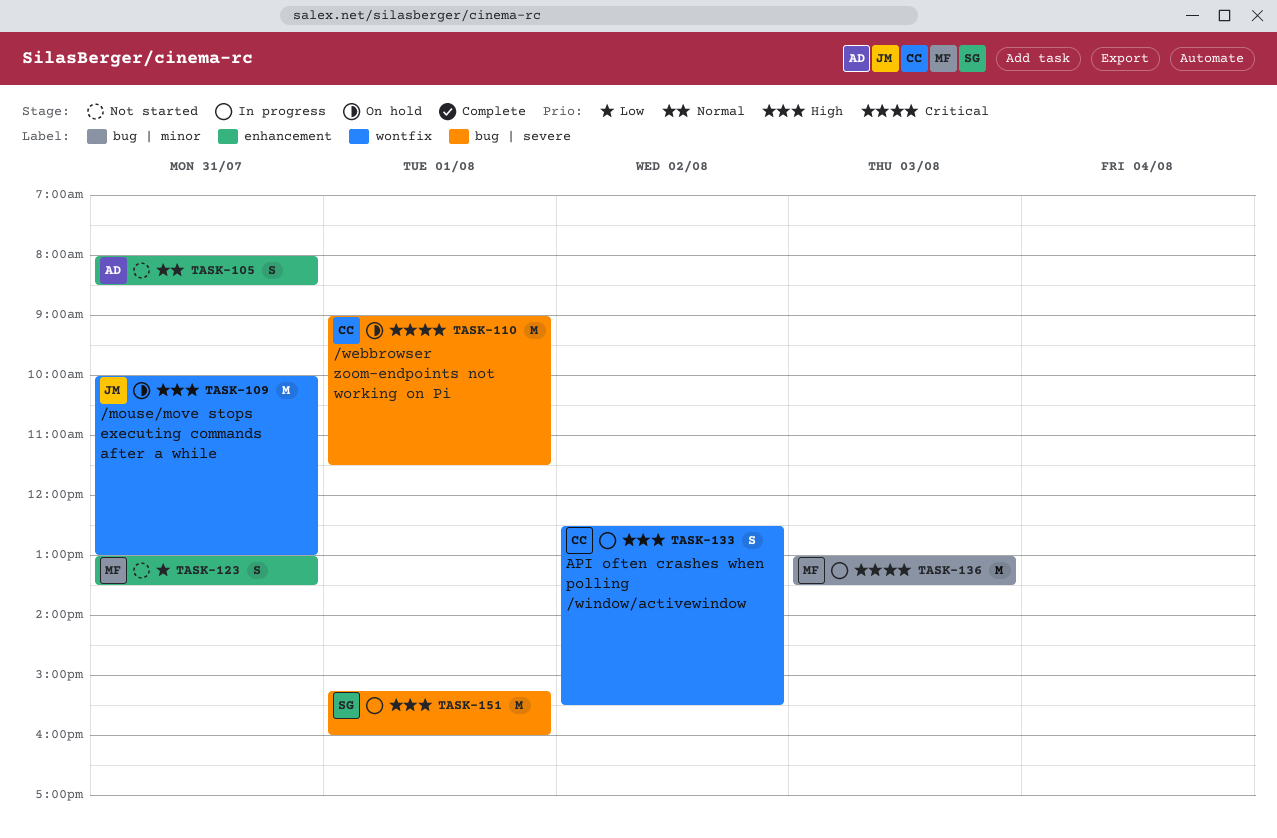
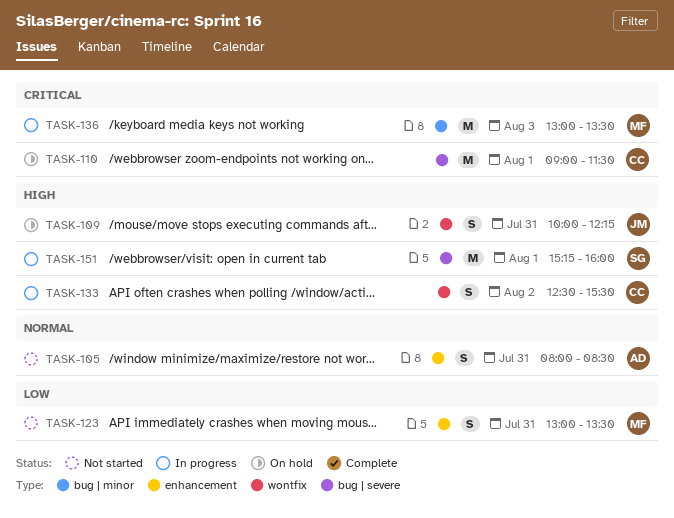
TASK-109, estimate: M -> S
TASK-109, ends: 13:00 -> 12:15

